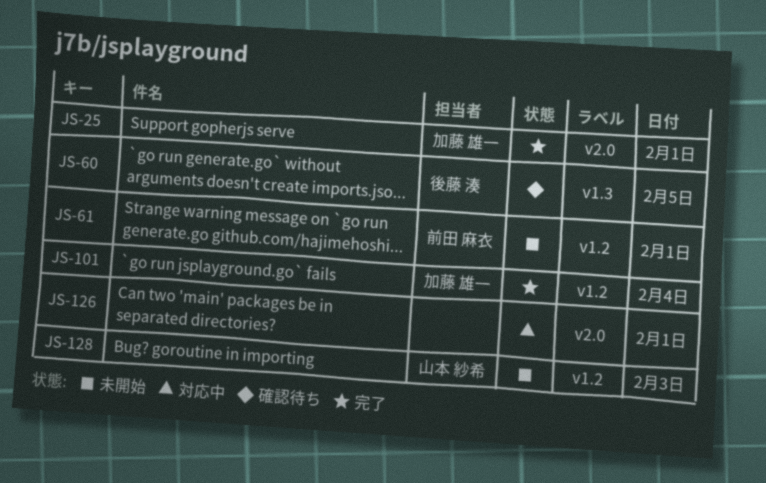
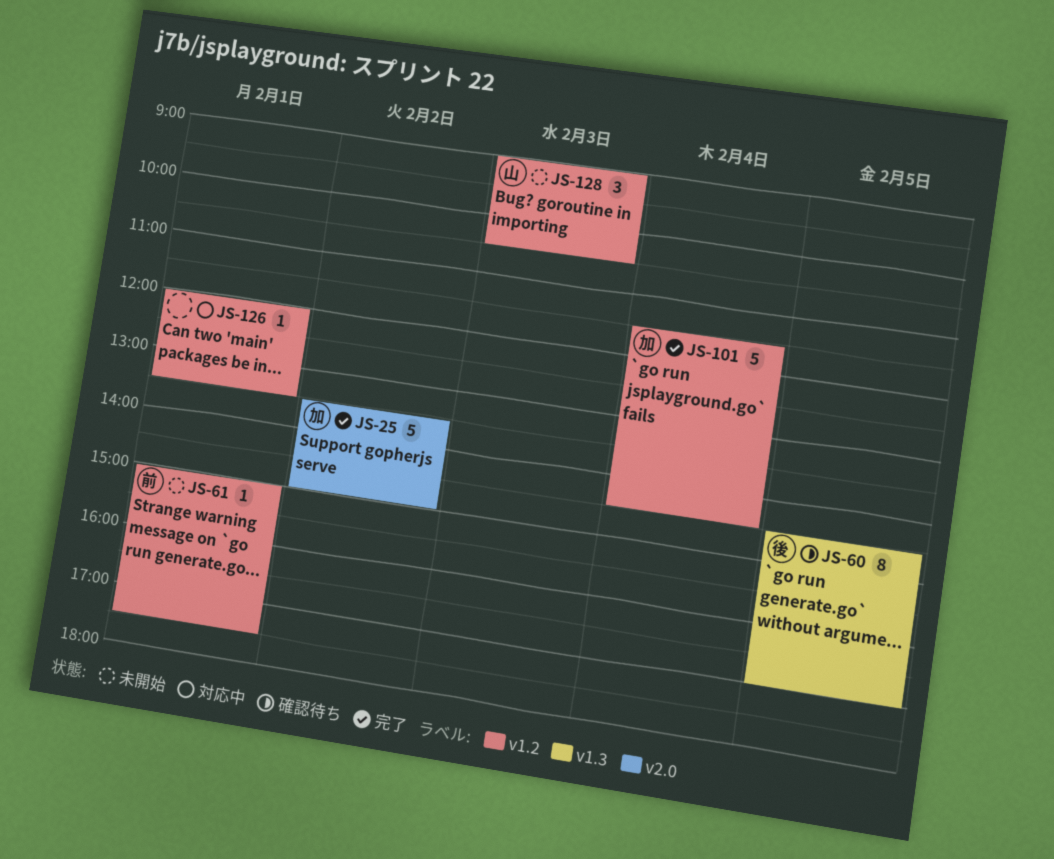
JS-25, day: Feb 1 -> Feb 2
JS-126, label: v2.0 -> v1.2

